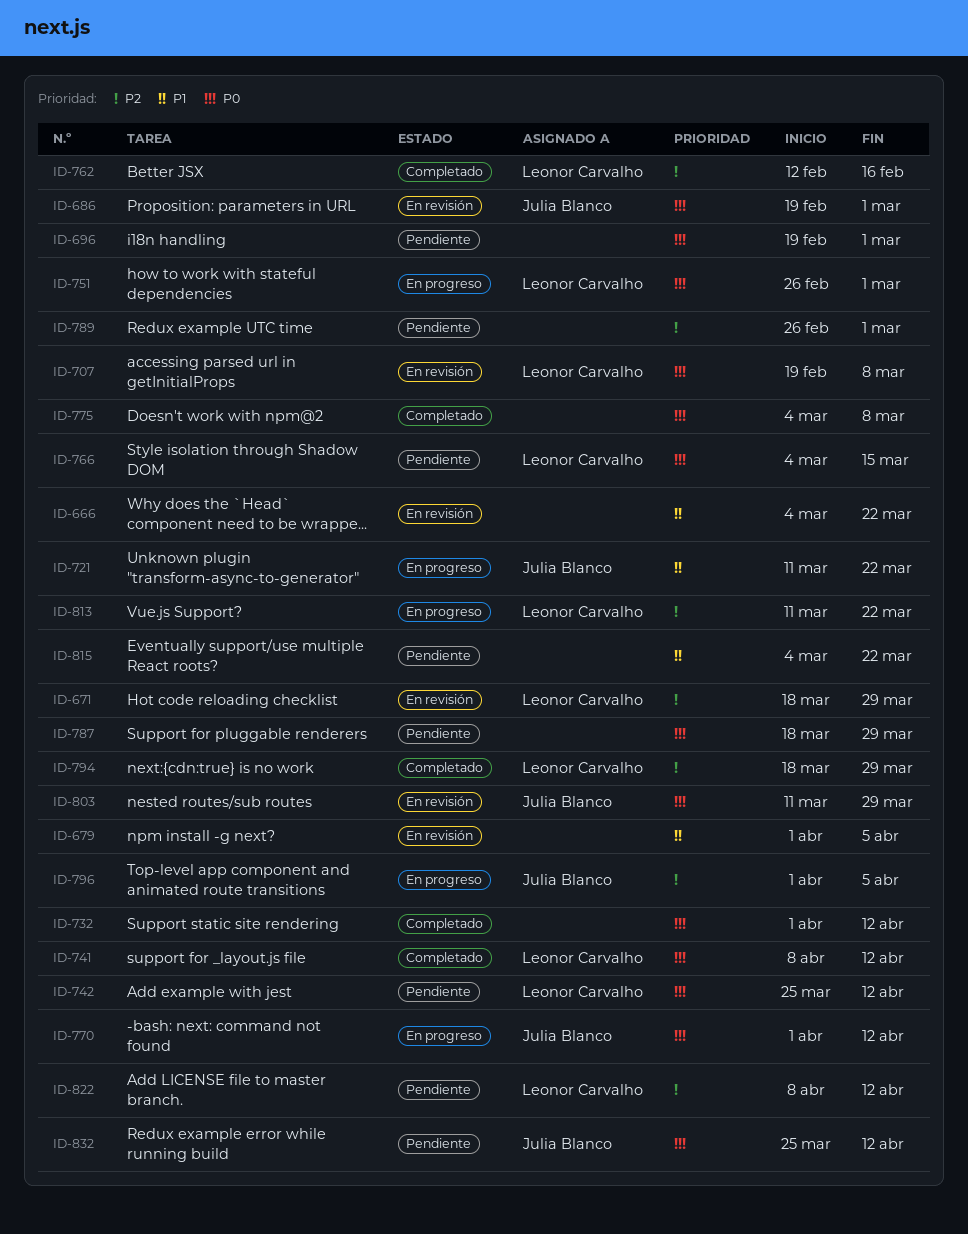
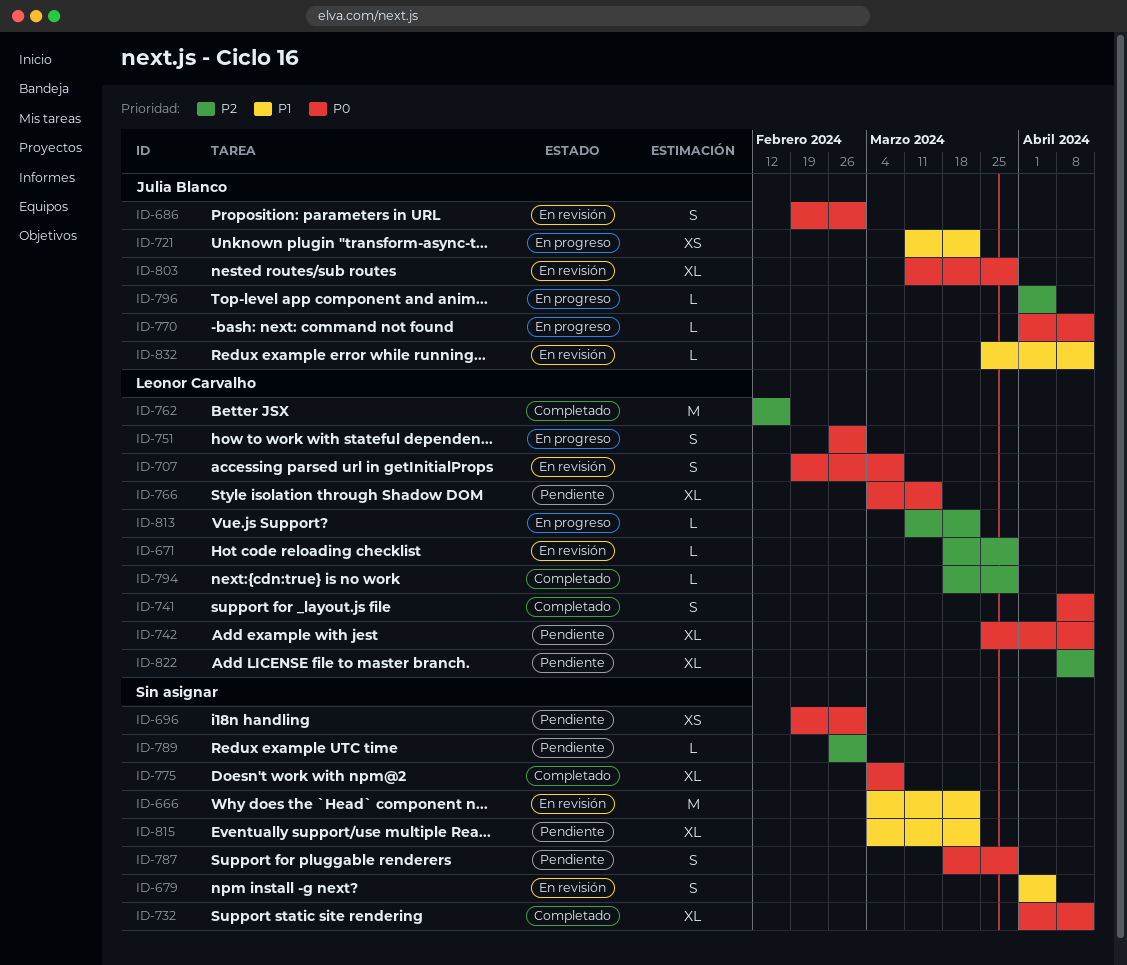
ID-832, status: Pendiente -> En revisión
ID-832, priority: P0 -> P1

